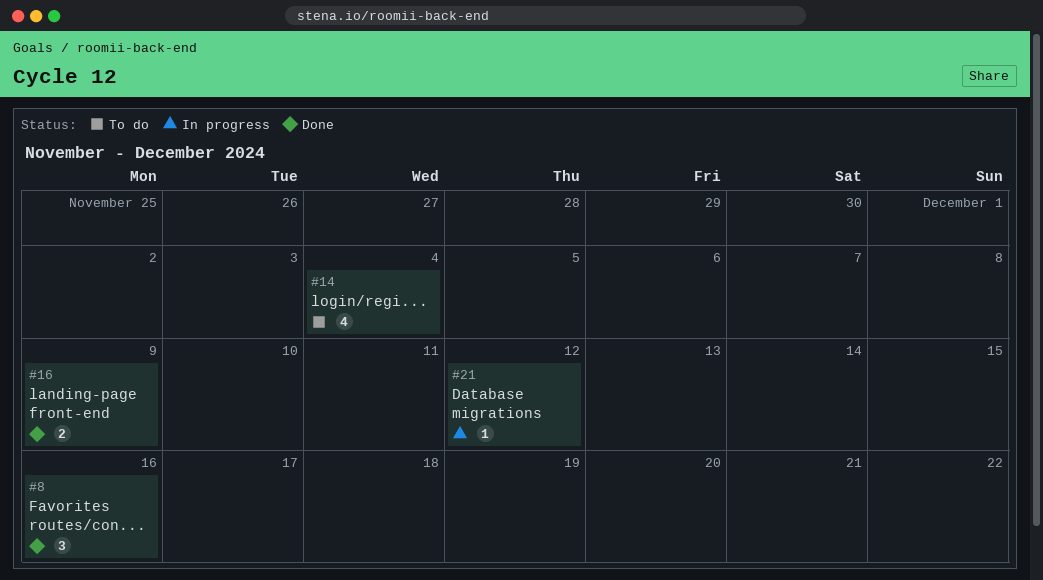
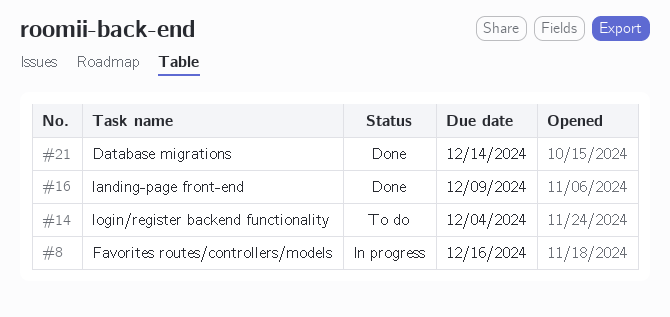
#8, status: Done -> In progress
#21, status: In progress -> Done
#21, due: Dec 12 -> Dec 14

